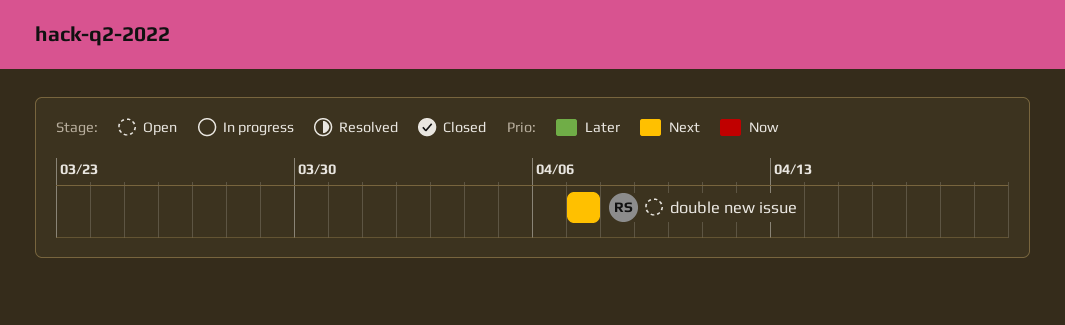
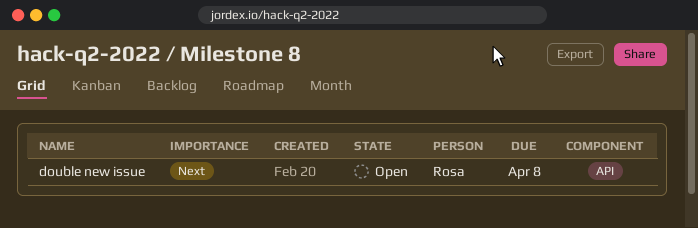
double new issue, due: Apr 7 -> Apr 8

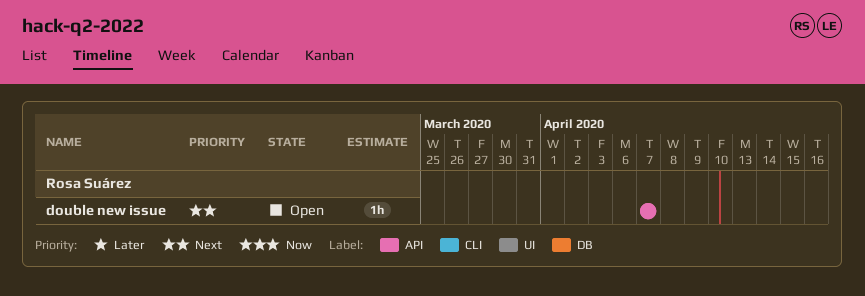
double new issue, due: Apr 8 -> Apr 7

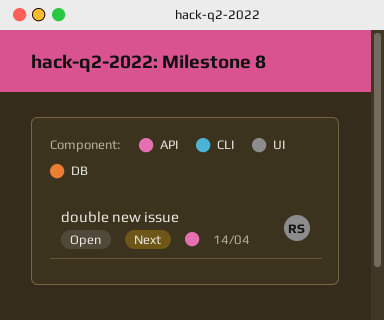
double new issue, due: Apr 7 -> Apr 14

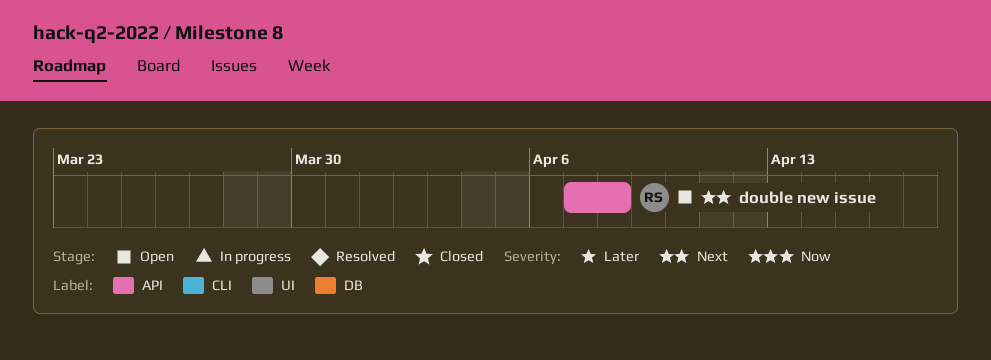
double new issue, due: Apr 14 -> Apr 8

